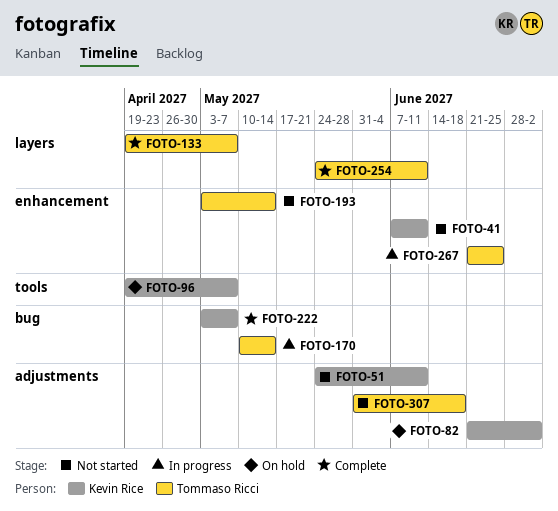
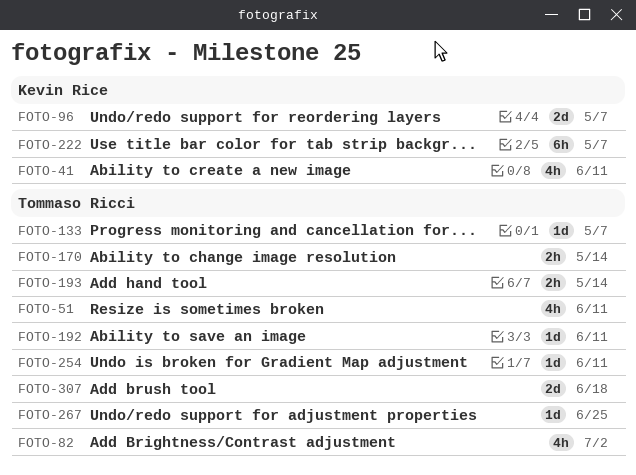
FOTO-51, owner: Kevin Rice -> Tommaso Ricci
FOTO-82, owner: Kevin Rice -> Tommaso Ricci
FOTO-192: none -> present

